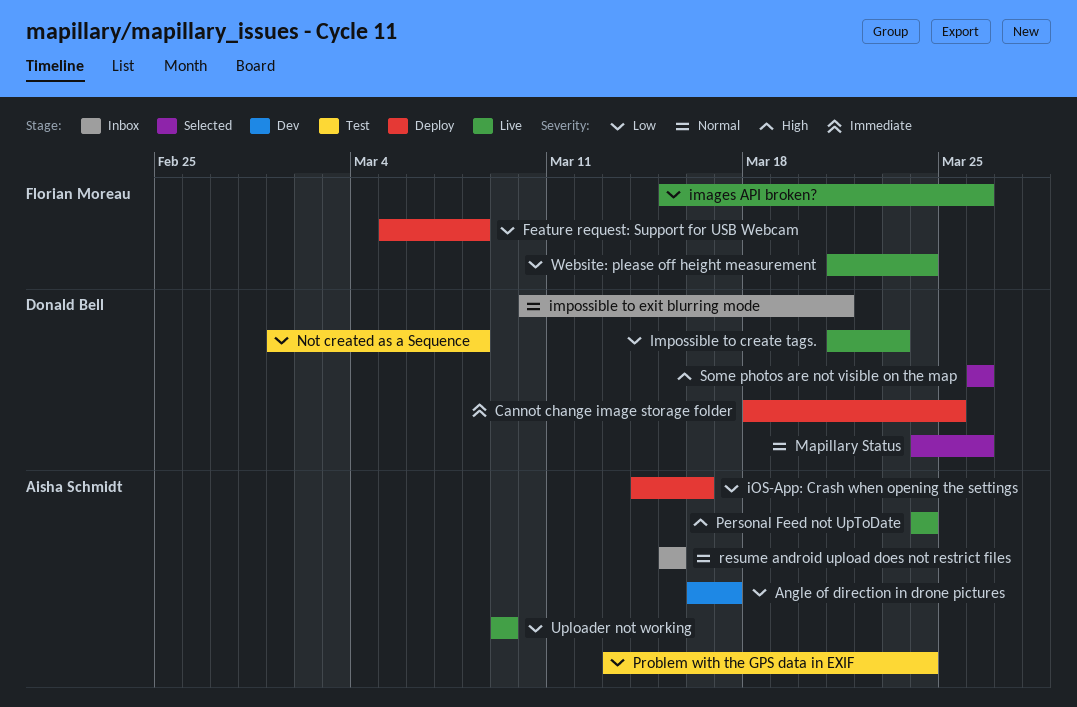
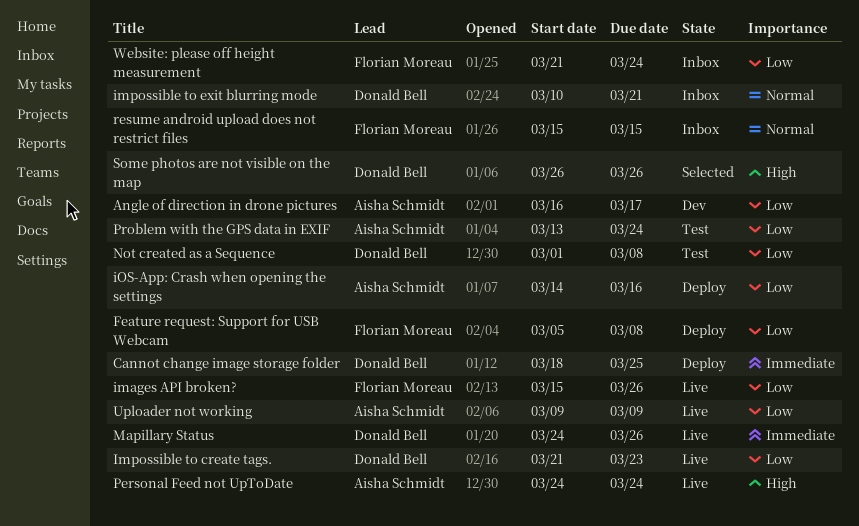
Mapillary Status, status: Selected -> Live
Mapillary Status, priority: Normal -> Immediate
resume android upload does not restrict files, owner: Aisha Schmidt -> Florian Moreau
Website: please off height measurement, status: Live -> Inbox

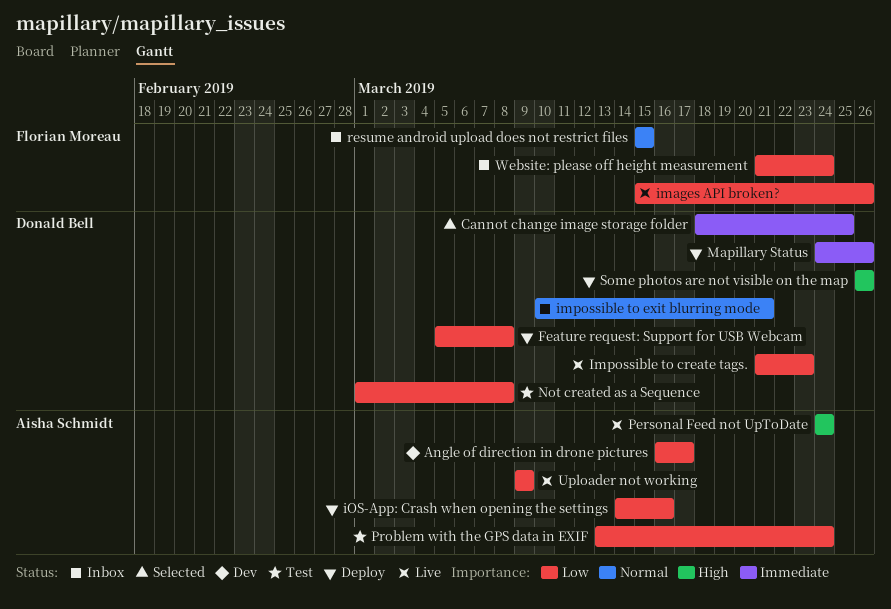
Cannot change image storage folder, status: Deploy -> Selected
Feature request: Support for USB Webcam, owner: Florian Moreau -> Donald Bell
Mapillary Status, status: Live -> Deploy
Some photos are not visible on the map, status: Selected -> Deploy

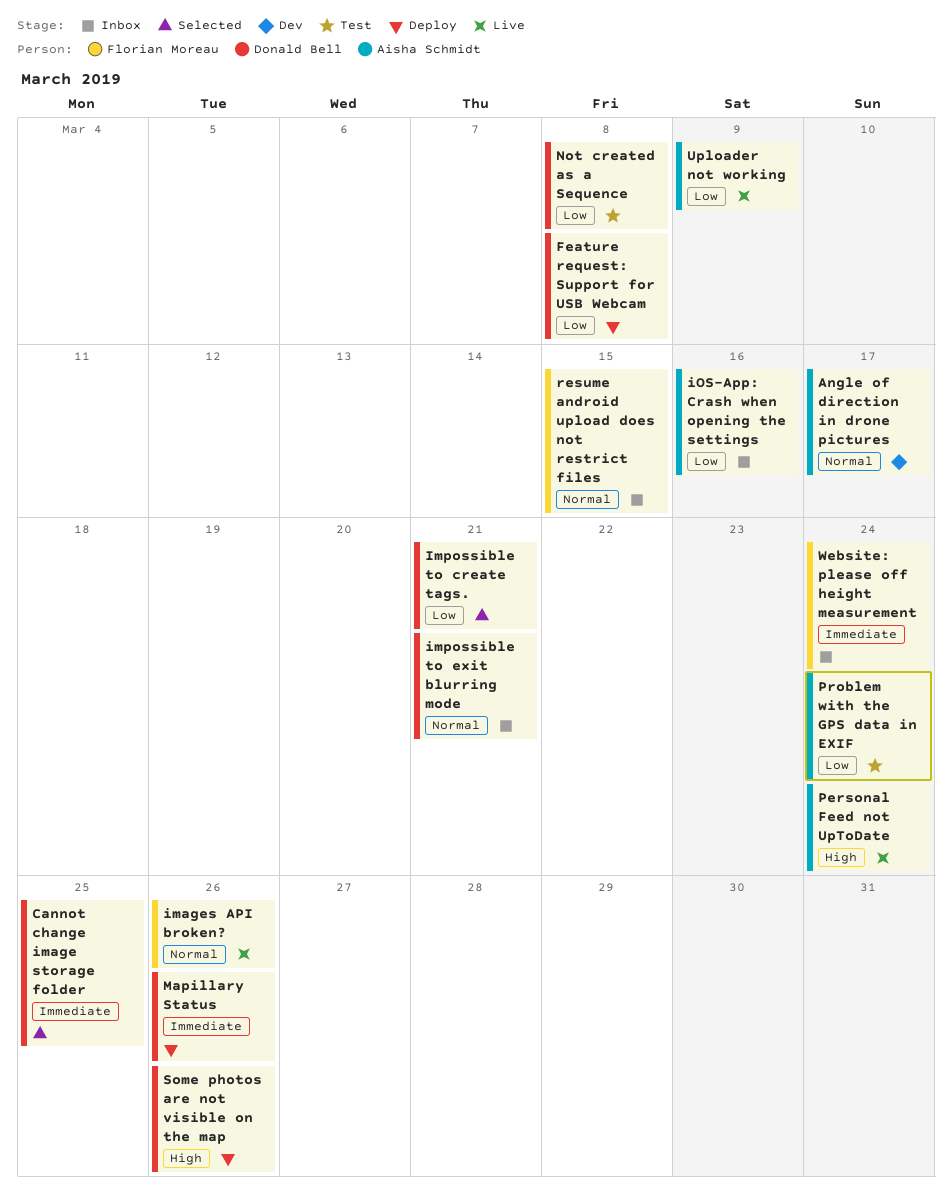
Angle of direction in drone pictures, priority: Low -> Normal
images API broken?, priority: Low -> Normal
Impossible to create tags., status: Live -> Selected
Impossible to create tags., due: Mar 23 -> Mar 21
iOS-App: Crash when opening the settings, status: Deploy -> Inbox
Website: please off height measurement, priority: Low -> Immediate

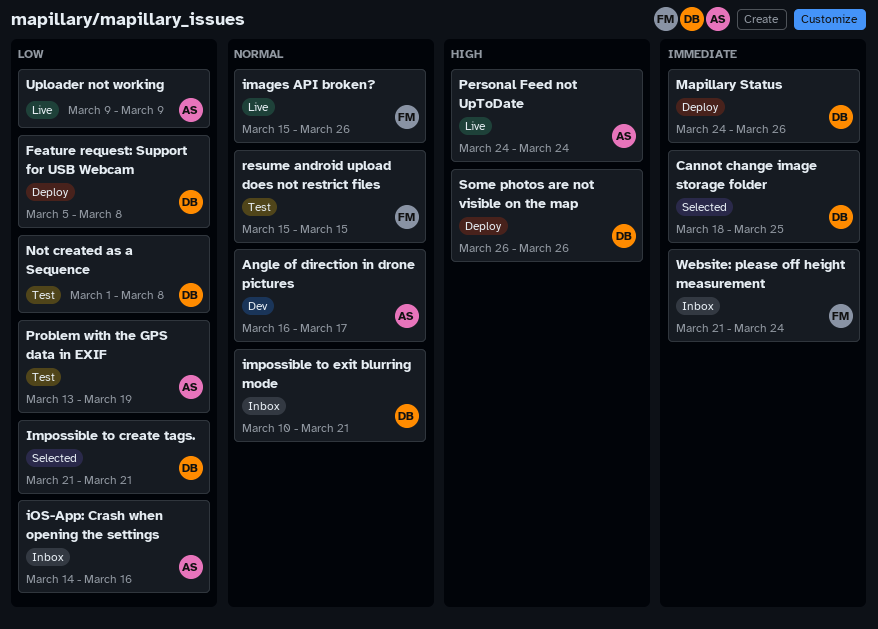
Problem with the GPS data in EXIF, due: Mar 24 -> Mar 19
resume android upload does not restrict files, status: Inbox -> Test

